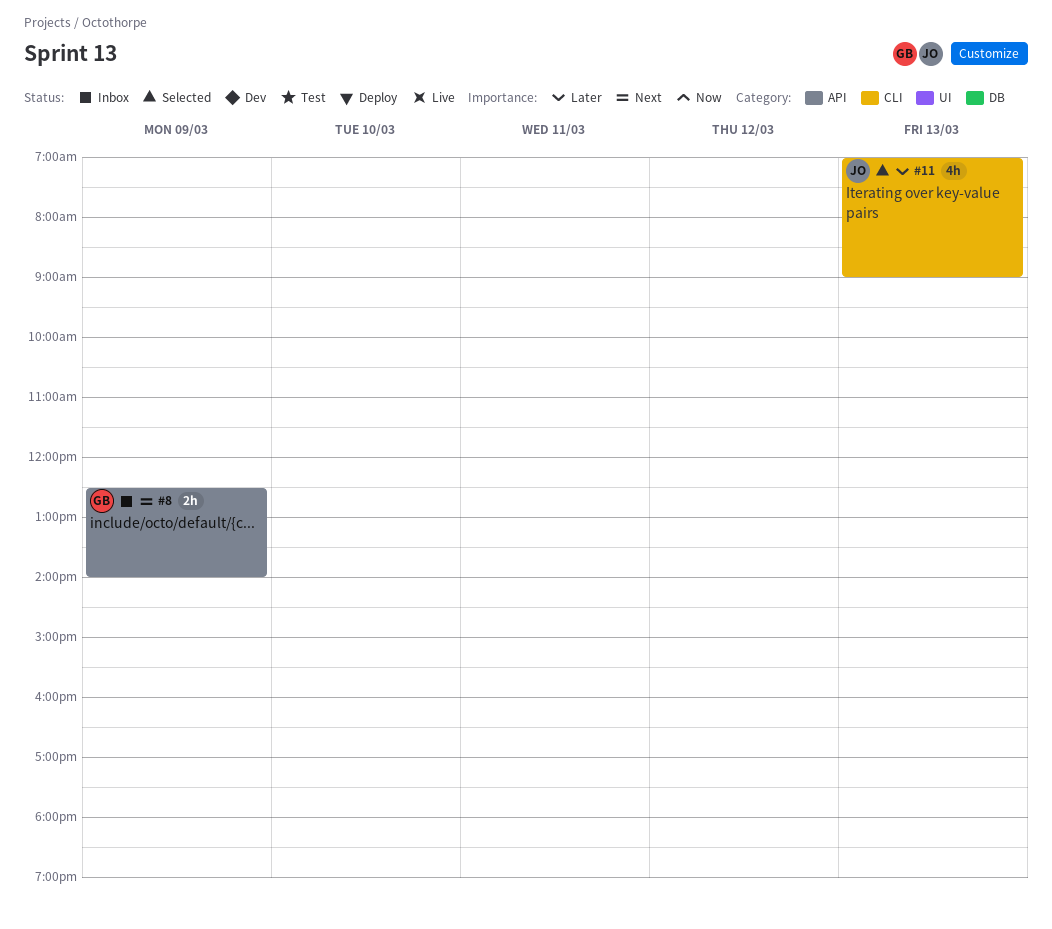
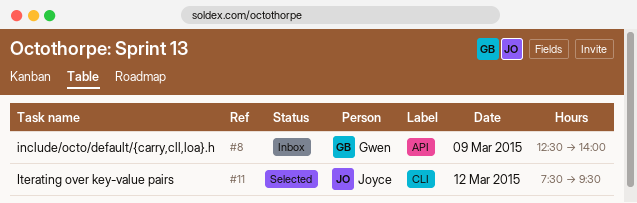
#11, day: Mar 13 -> Mar 12
#11, begins: 07:00 -> 07:30
#11, ends: 09:00 -> 09:30

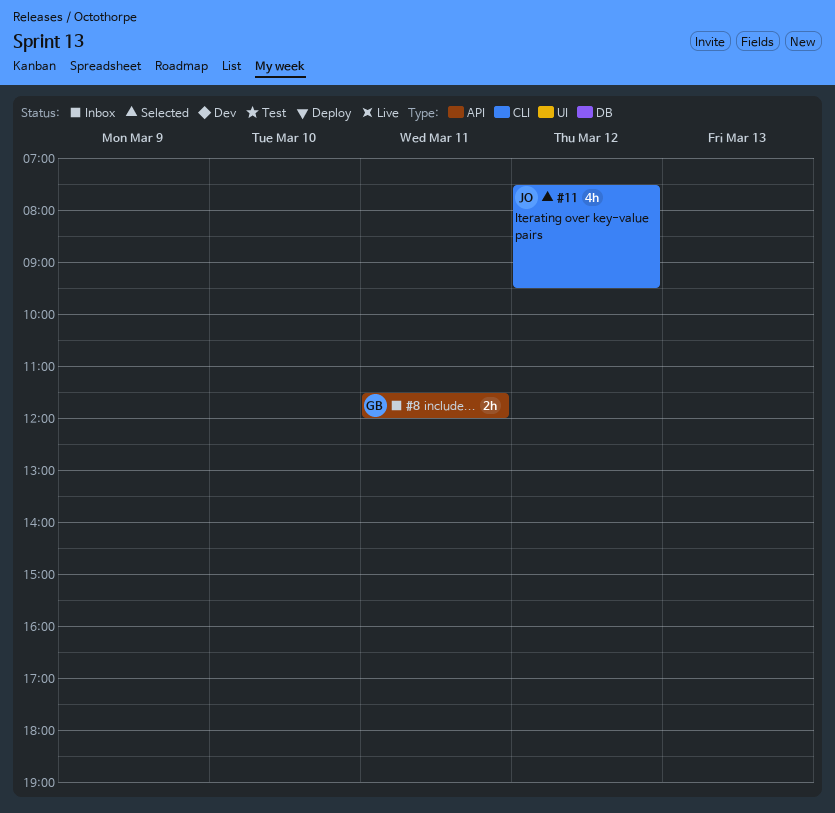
#8, day: Mar 9 -> Mar 11
#8, begins: 12:30 -> 11:30
#8, ends: 14:00 -> 12:00

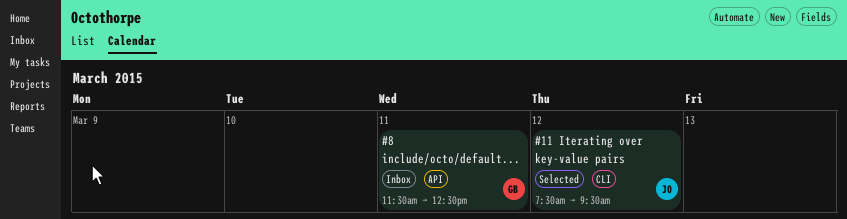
#8, ends: 12:00 -> 12:30

